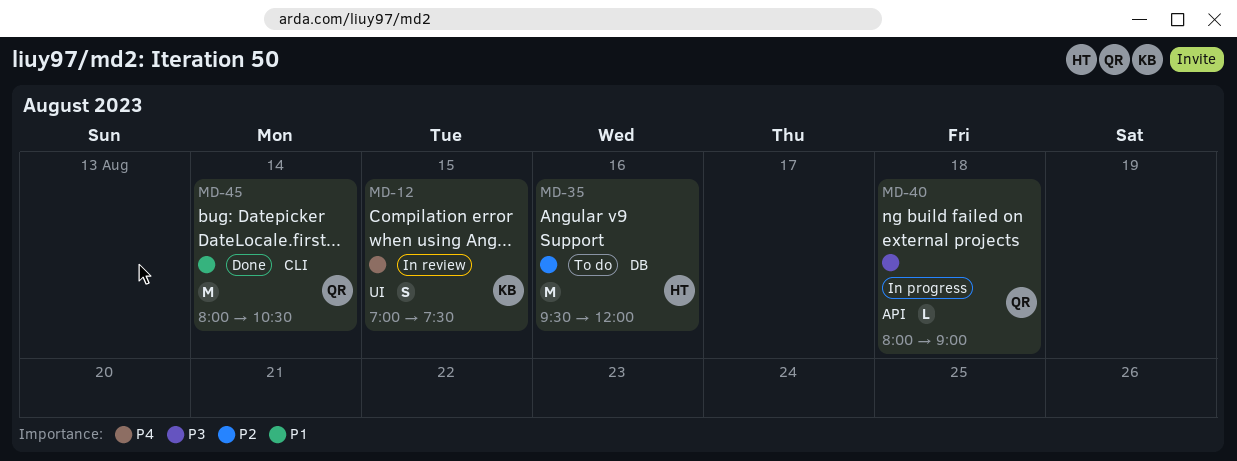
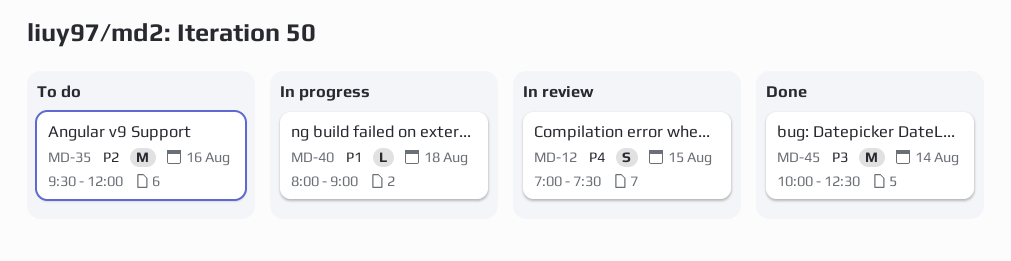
MD-40, priority: P3 -> P1
MD-45, priority: P1 -> P3
MD-45, begins: 08:00 -> 10:00
MD-45, ends: 10:30 -> 12:30

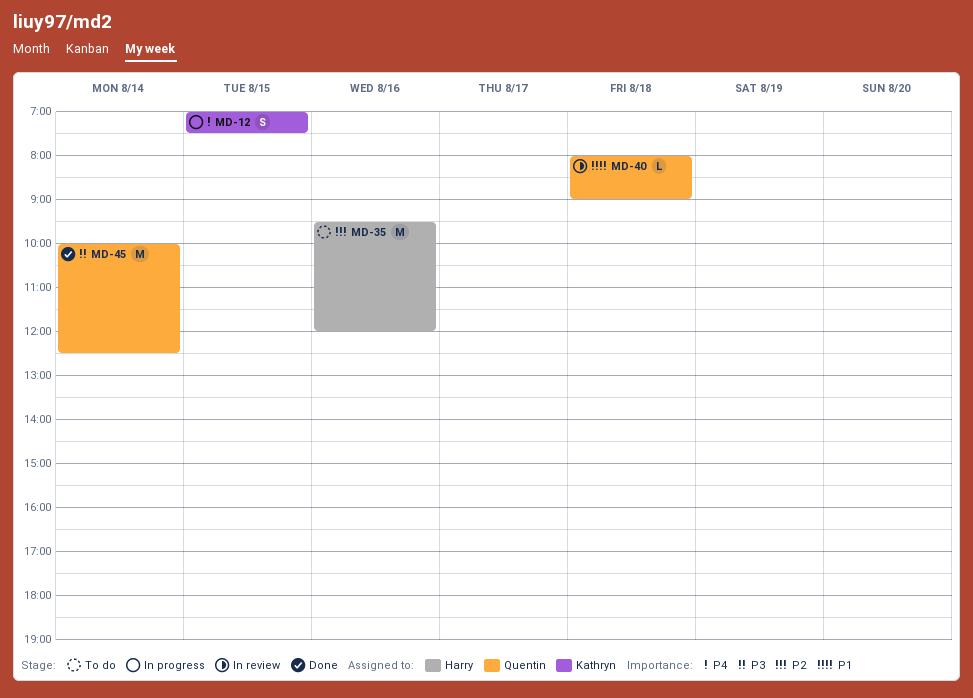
MD-12, status: In review -> In progress
MD-40, status: In progress -> In review

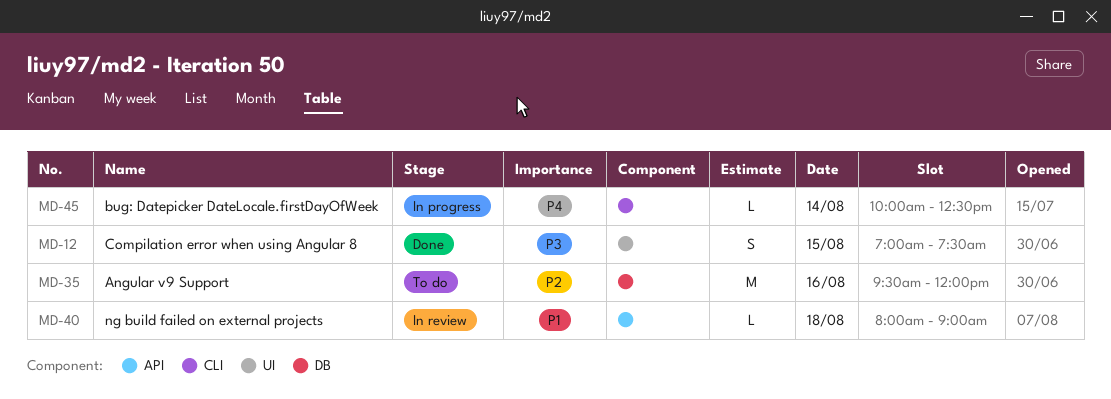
MD-12, status: In progress -> Done
MD-12, priority: P4 -> P3
MD-45, status: Done -> In progress
MD-45, priority: P3 -> P4
MD-45, estimate: M -> L

